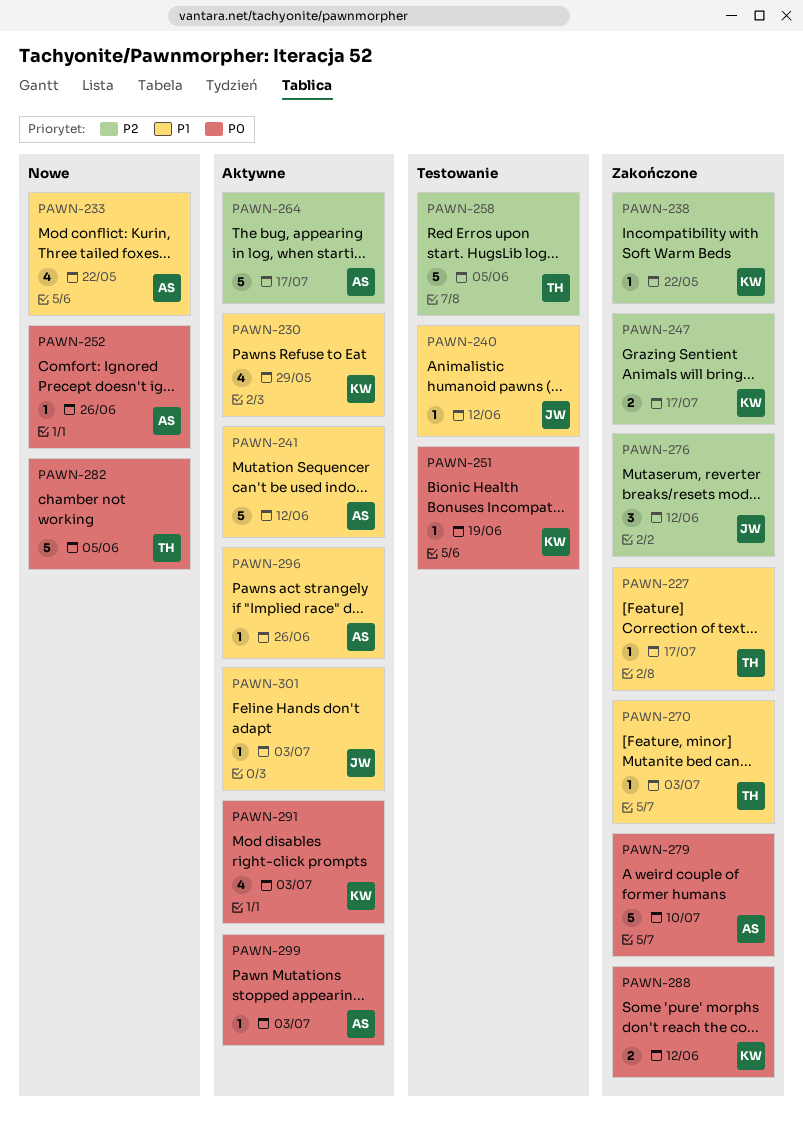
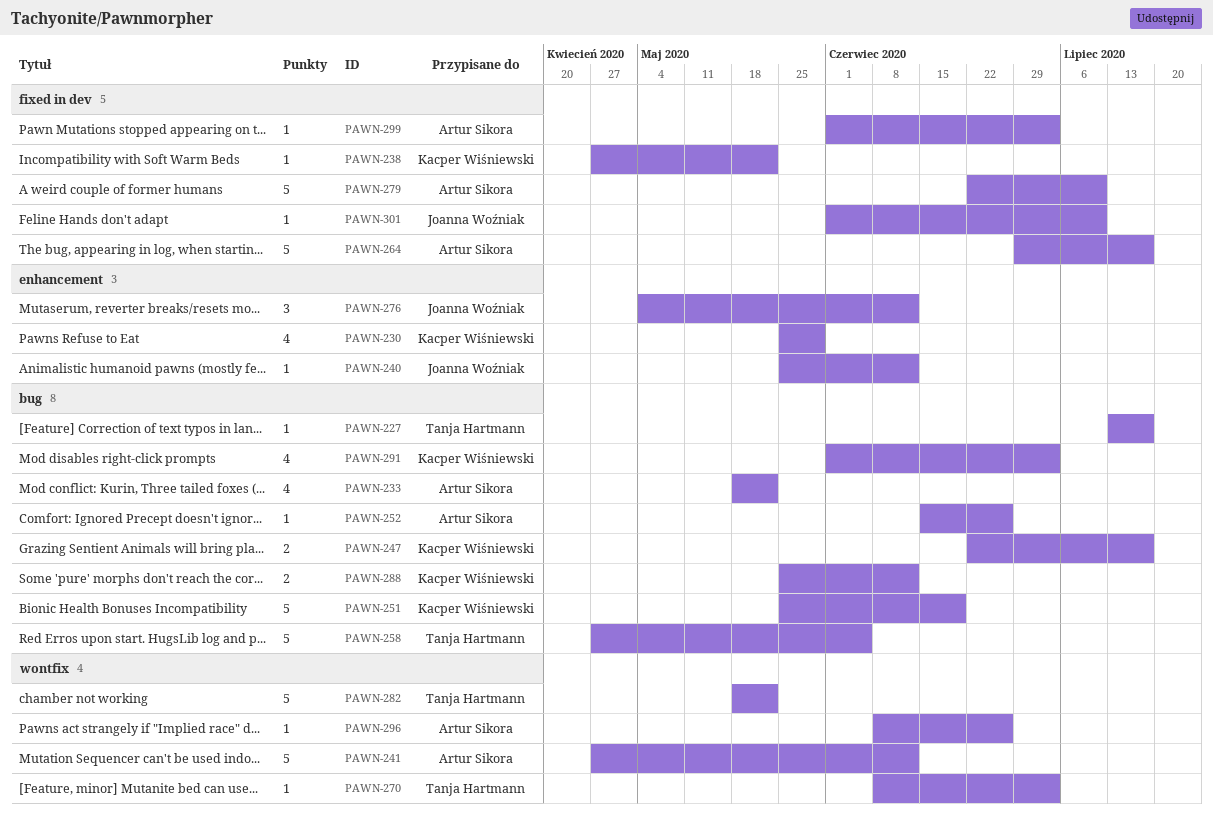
PAWN-251, estimate: 1 -> 5
PAWN-282, due: Jun 5 -> May 22
PAWN-301, due: Jul 3 -> Jul 10

